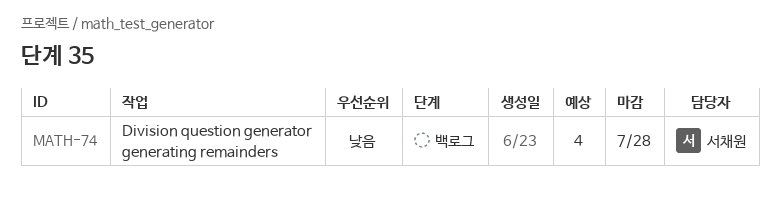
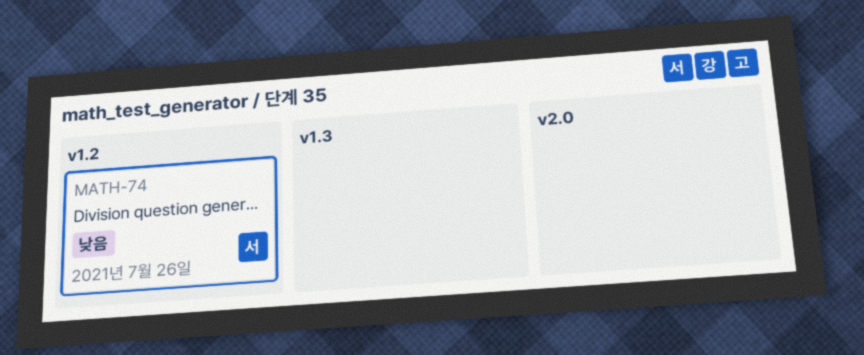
MATH-74, due: Jul 28 -> Jul 26

